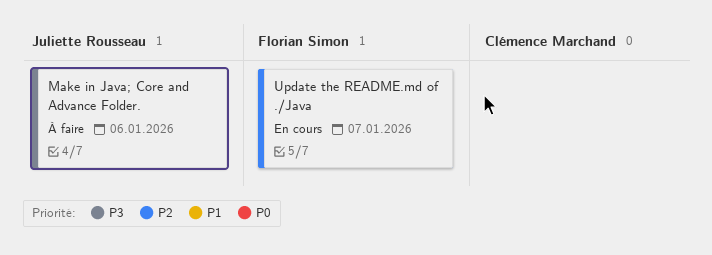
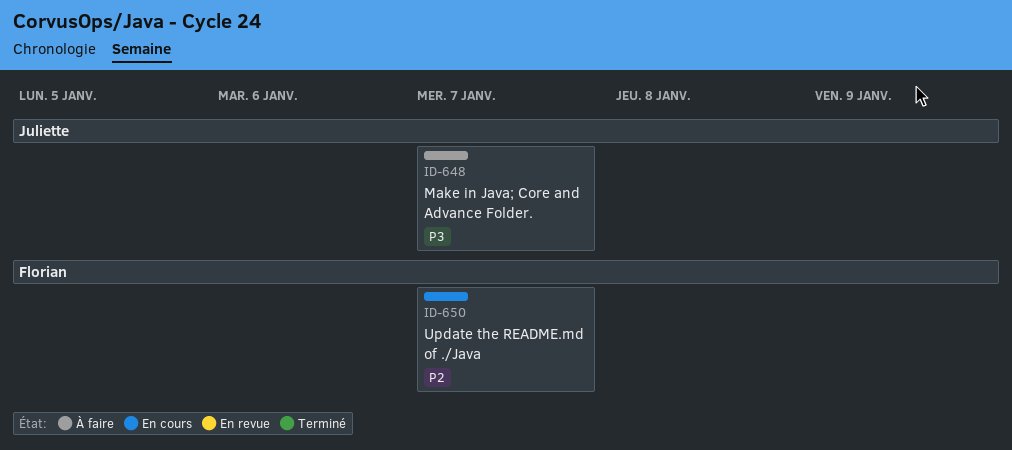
Make in Java; Core and Advance Folder., due: Jan 6 -> Jan 7

